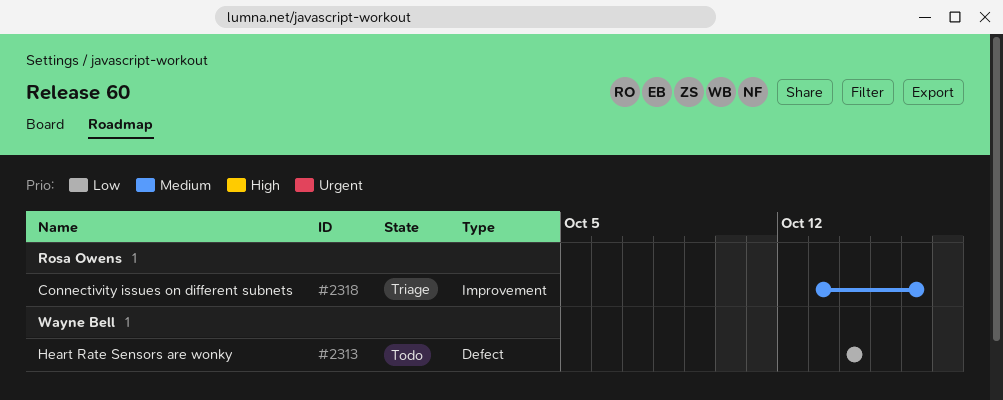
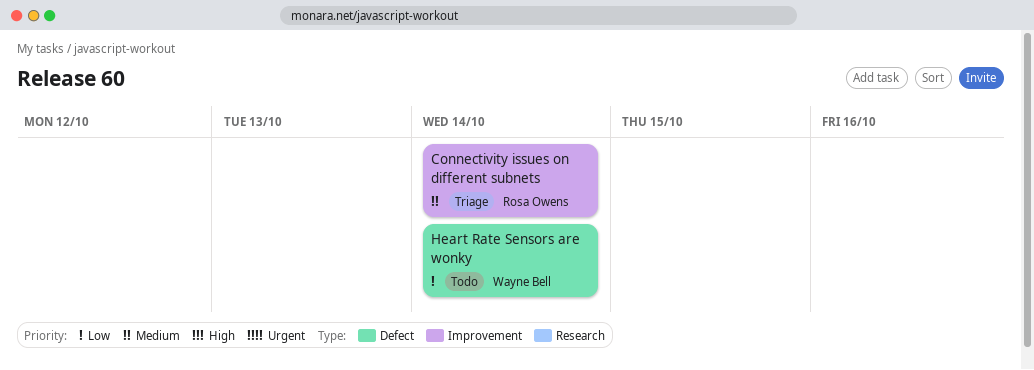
Connectivity issues on different subnets, due: Oct 16 -> Oct 14

